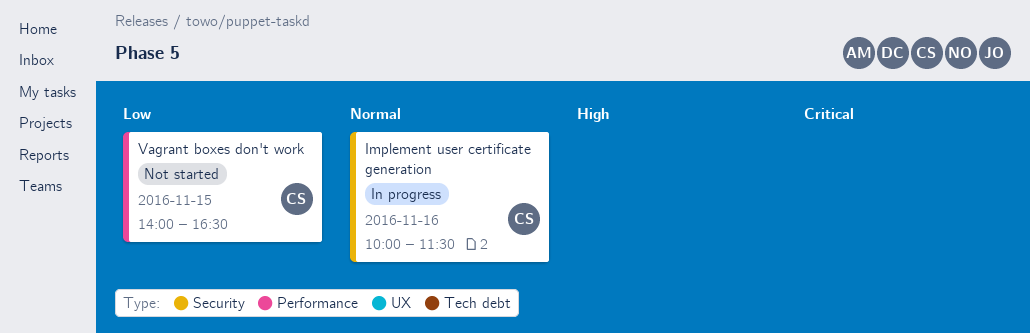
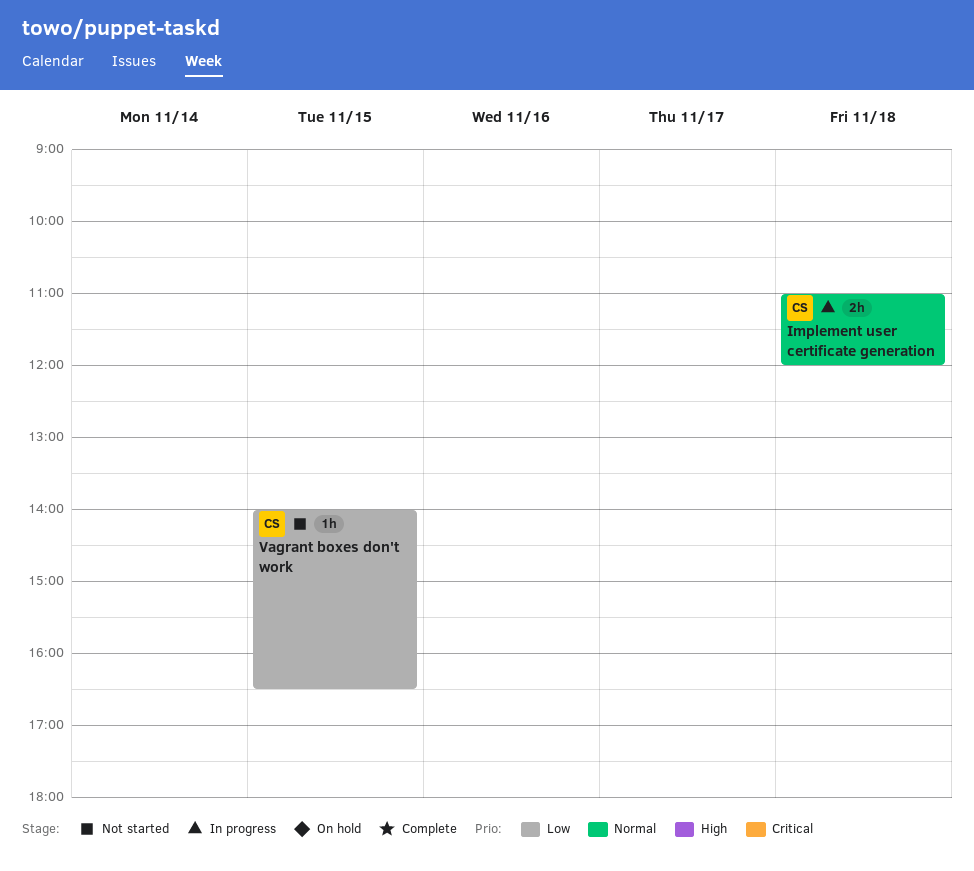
Implement user certificate generation, day: Nov 16 -> Nov 18
Implement user certificate generation, begins: 10:00 -> 11:00
Implement user certificate generation, ends: 11:30 -> 12:00

